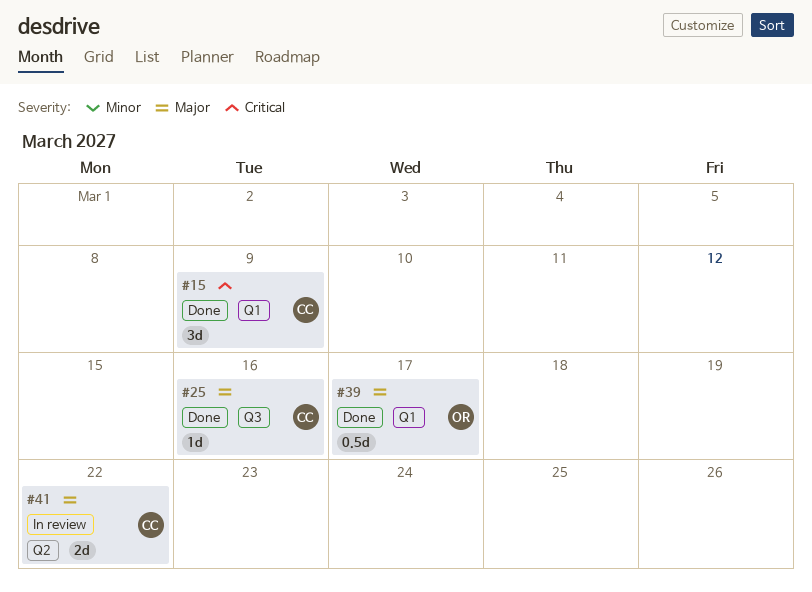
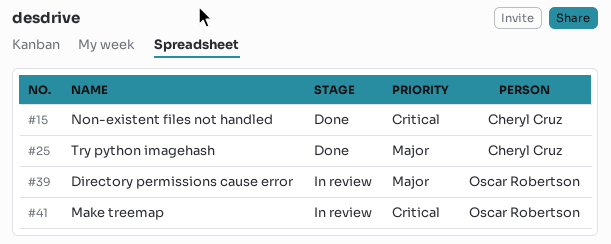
#39, status: Done -> In review
#41, owner: Cheryl Cruz -> Oscar Robertson
#41, priority: Major -> Critical

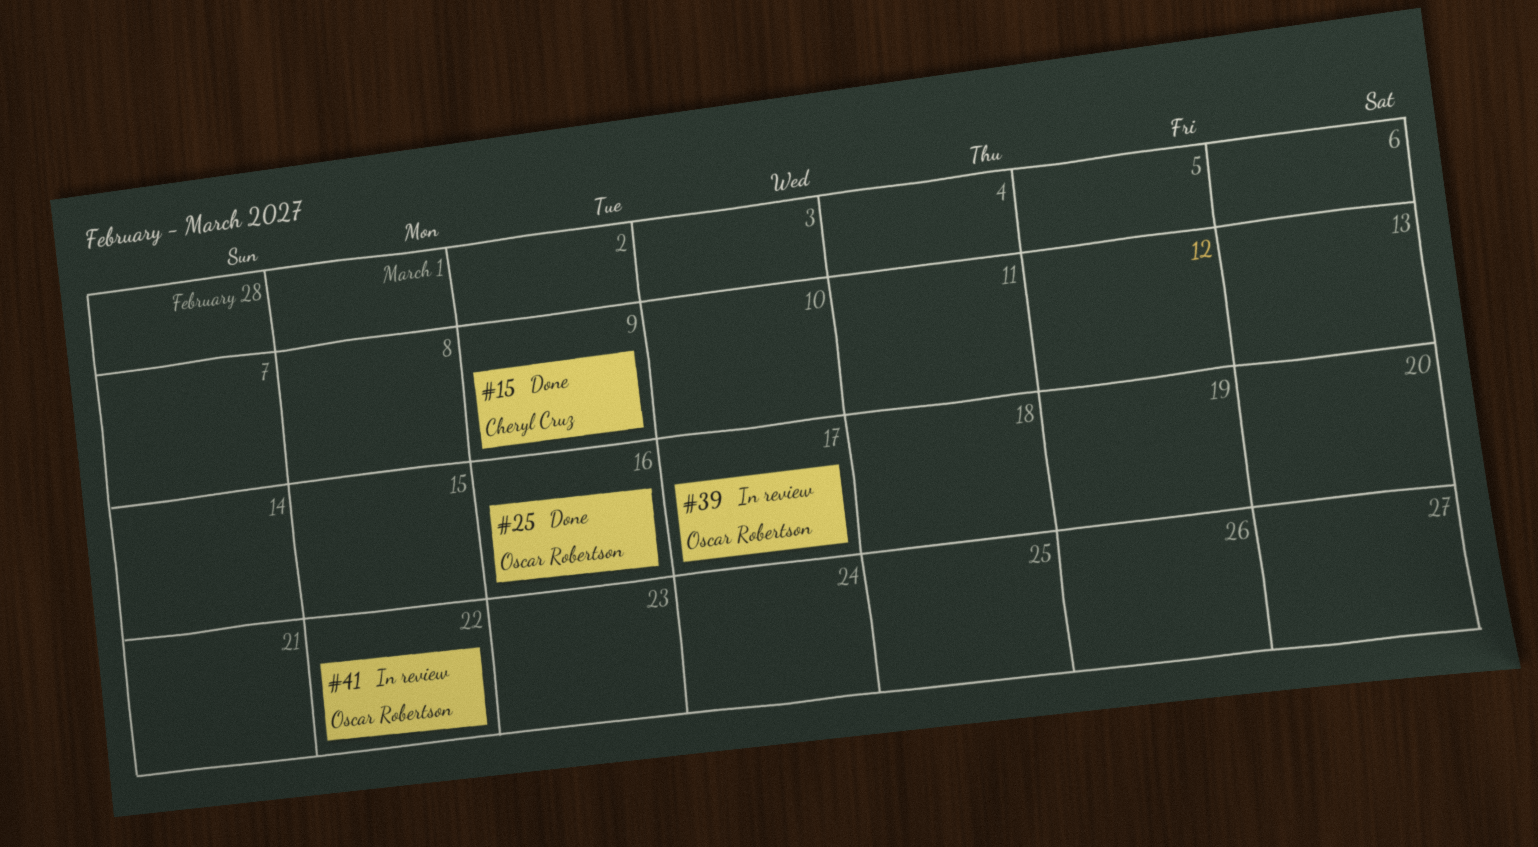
#25, owner: Cheryl Cruz -> Oscar Robertson

